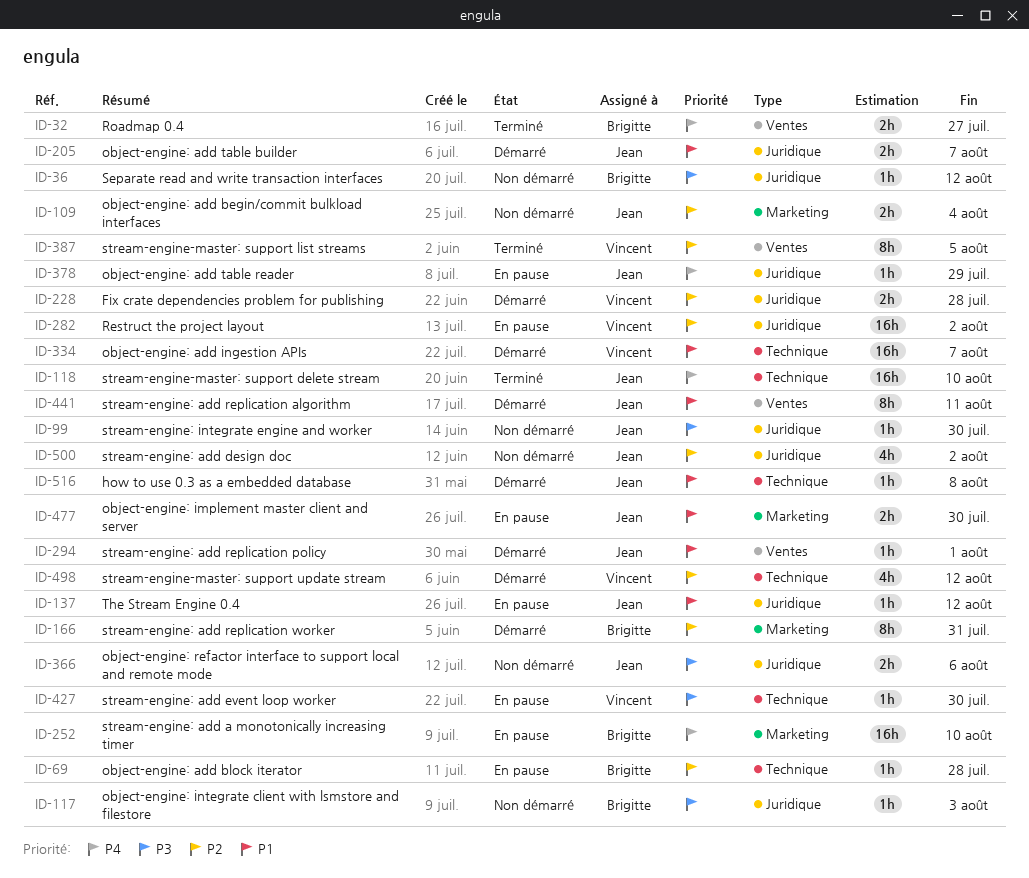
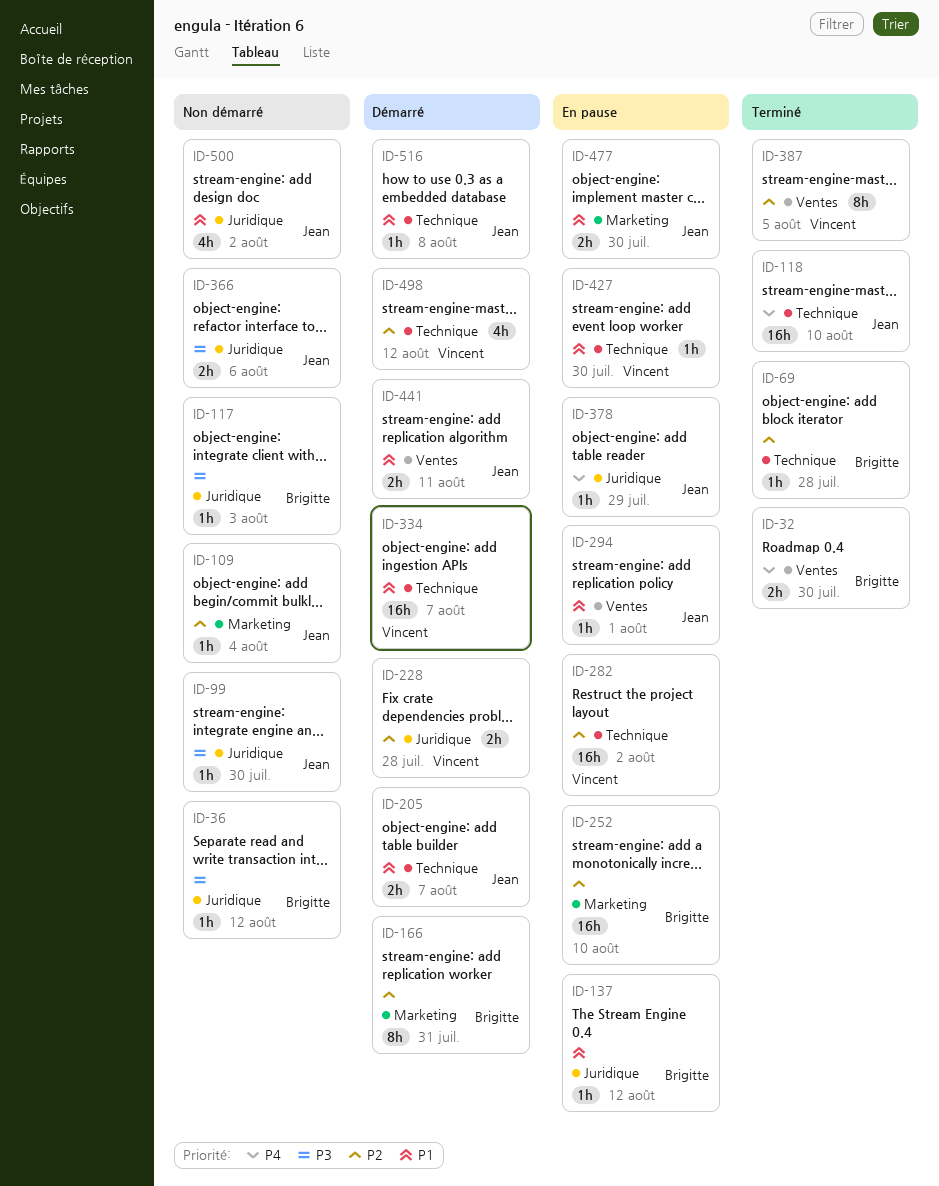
ID-32, due: Jul 27 -> Jul 30
ID-69, status: En pause -> Terminé
ID-109, estimate: 2h -> 1h
ID-137, owner: Jean -> Brigitte
ID-205, label: Juridique -> Technique
ID-252, priority: P4 -> P2
ID-282, label: Juridique -> Technique
ID-294, status: Démarré -> En pause
ID-427, priority: P3 -> P1
ID-441, estimate: 8h -> 2h
ID-500, priority: P2 -> P1

